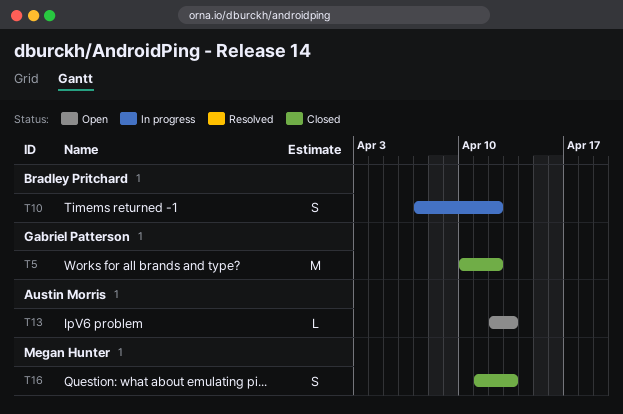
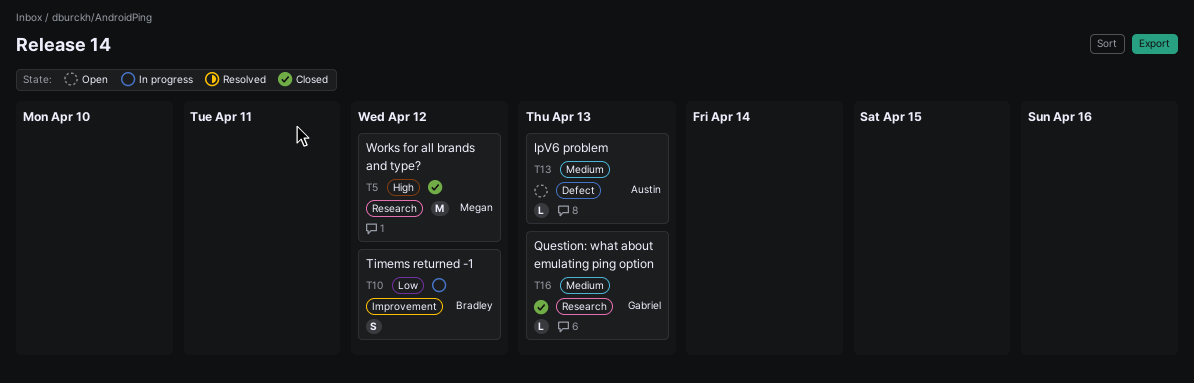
T5, owner: Gabriel Patterson -> Megan Hunter
T16, owner: Megan Hunter -> Gabriel Patterson
T16, estimate: S -> L

